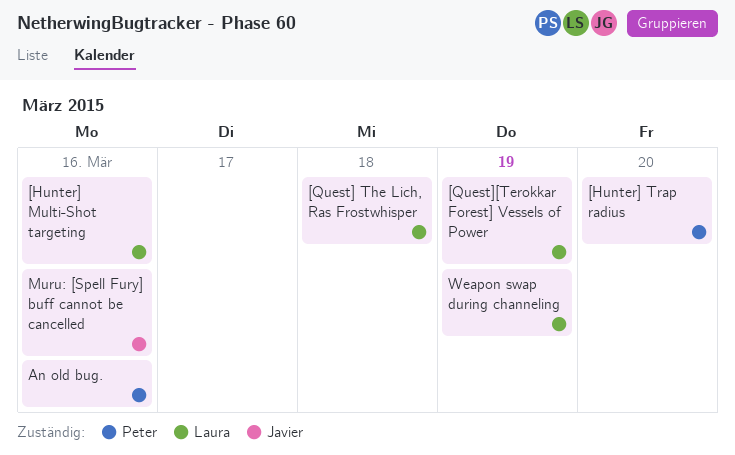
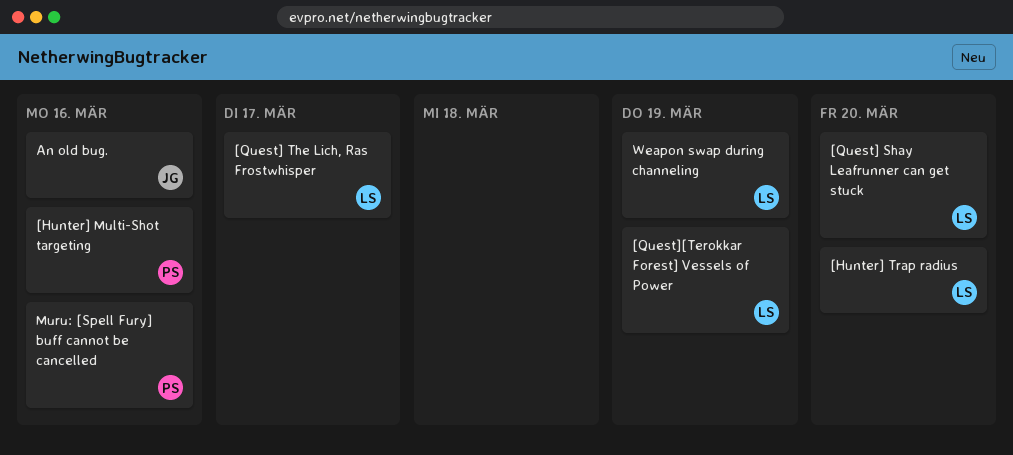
[Hunter] Multi-Shot targeting, owner: Laura -> Peter
[Hunter] Trap radius, owner: Peter -> Laura
[Quest] Shay Leafrunner can get stuck: none -> present
[Quest] The Lich, Ras Frostwhisper, due: Mar 18 -> Mar 17
An old bug., owner: Peter -> Javier
Muru: [Spell Fury] buff cannot be cancelled, owner: Javier -> Peter

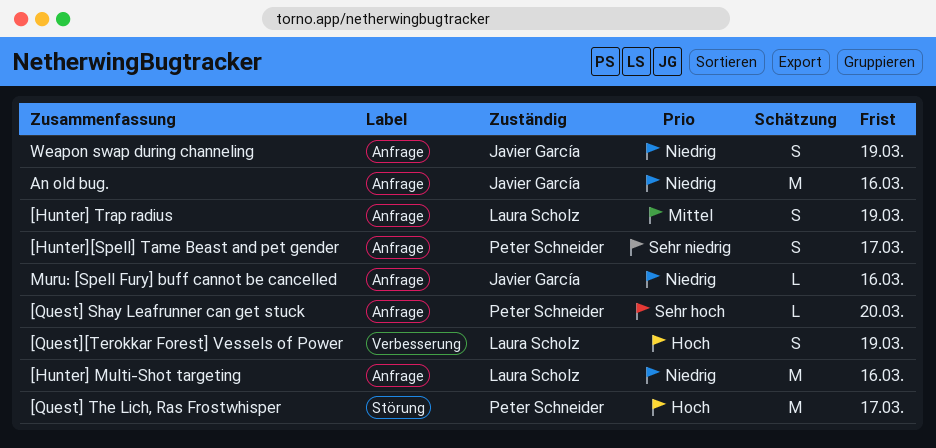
[Hunter] Multi-Shot targeting, owner: Peter Schneider -> Laura Scholz
[Hunter] Trap radius, due: Mar 20 -> Mar 19
[Hunter][Spell] Tame Beast and pet gender: none -> present
[Quest] Shay Leafrunner can get stuck, owner: Laura Scholz -> Peter Schneider
[Quest] The Lich, Ras Frostwhisper, owner: Laura Scholz -> Peter Schneider
Muru: [Spell Fury] buff cannot be cancelled, owner: Peter Schneider -> Javier García
Weapon swap during channeling, owner: Laura Scholz -> Javier García

